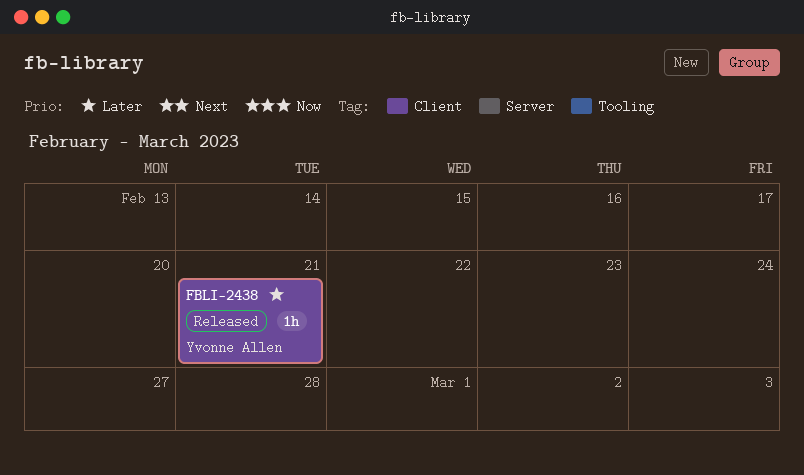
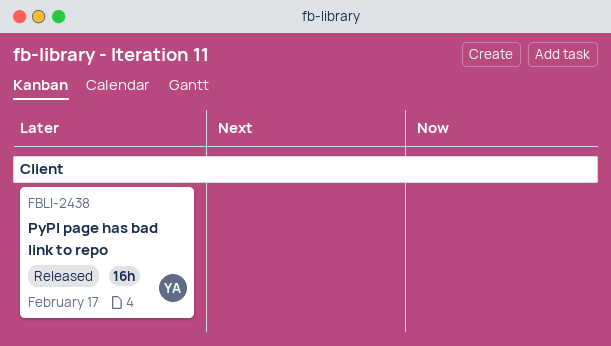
FBLI-2438, estimate: 1h -> 16h
FBLI-2438, due: Feb 21 -> Feb 17

